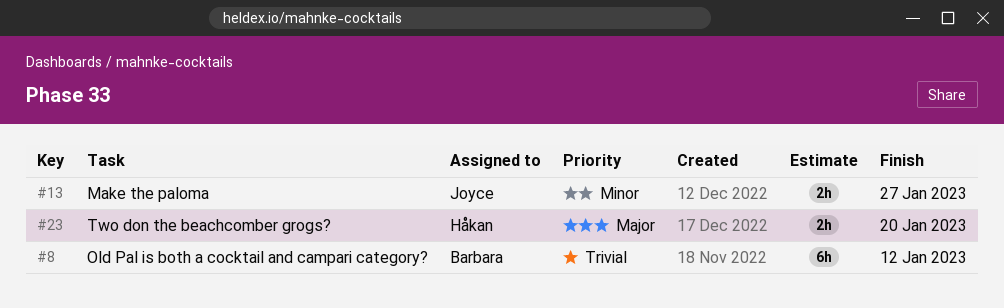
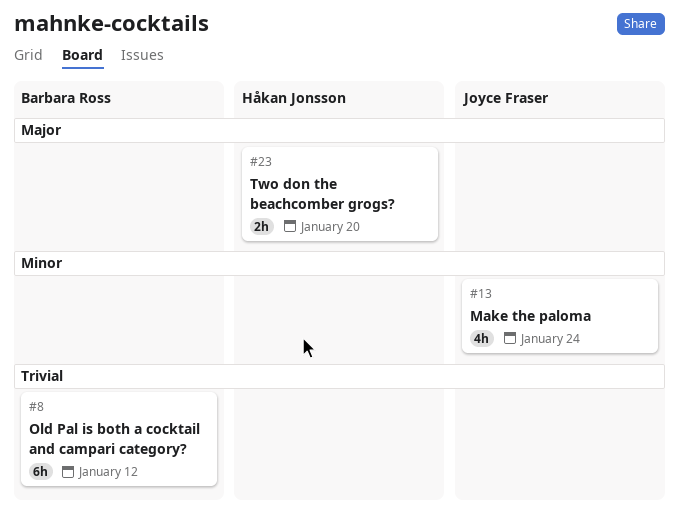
#13, estimate: 2h -> 4h
#13, due: Jan 27 -> Jan 24

